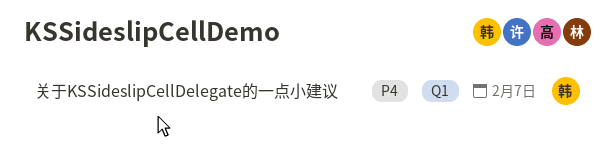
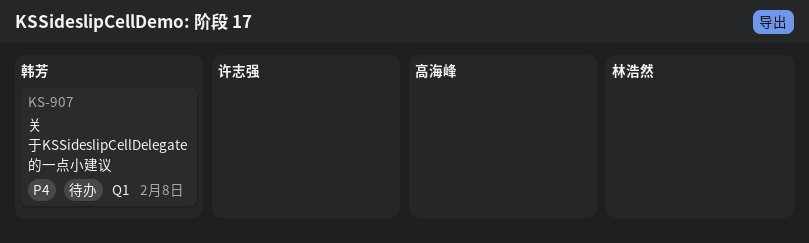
关于KSSideslipCellDelegate的一点小建议, due: Feb 7 -> Feb 8

